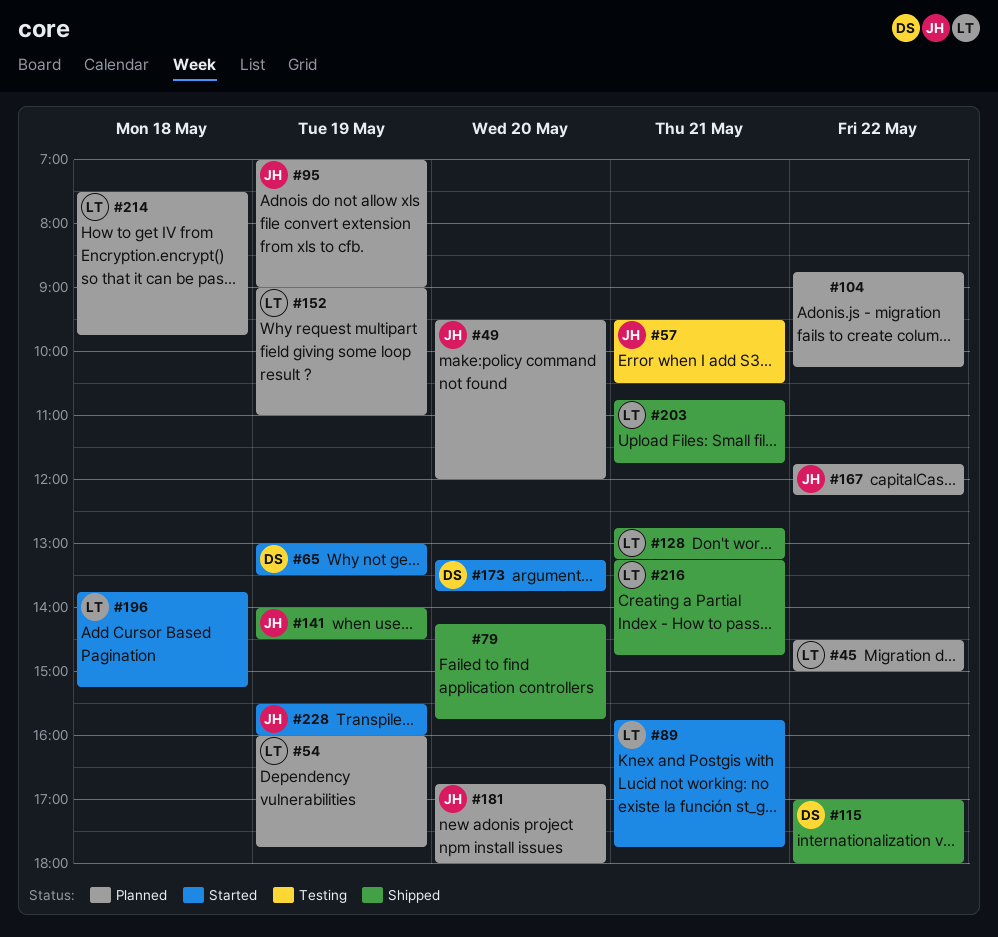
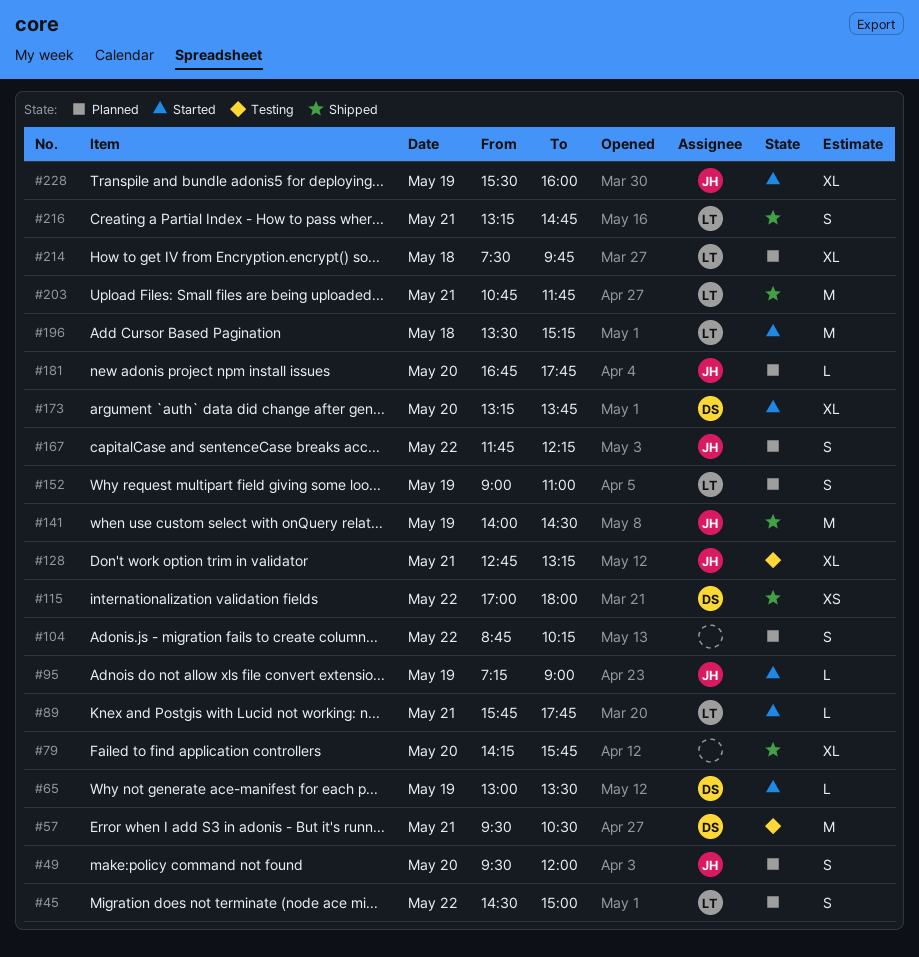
#54: present -> none
#57, owner: JH -> DS
#95, status: Planned -> Started
#95, begins: 07:00 -> 07:15
#128, status: Shipped -> Testing
#128, owner: LT -> JH
#181, ends: 18:00 -> 17:45
#196, begins: 13:45 -> 13:30

